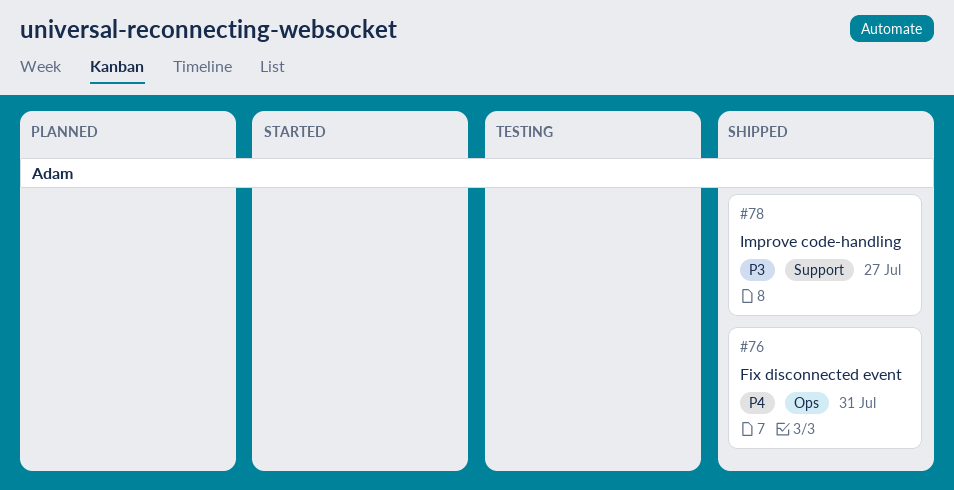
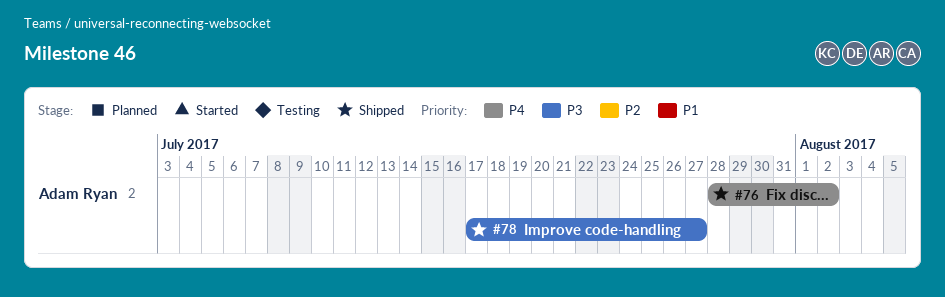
#76, due: Jul 31 -> Aug 2

